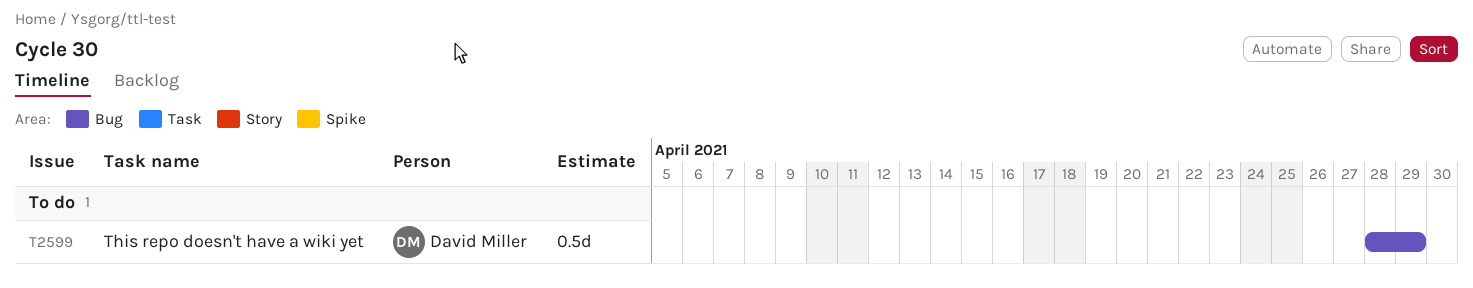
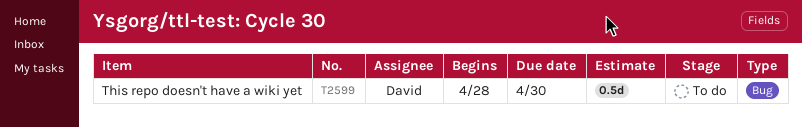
T2599, due: Apr 29 -> Apr 30

